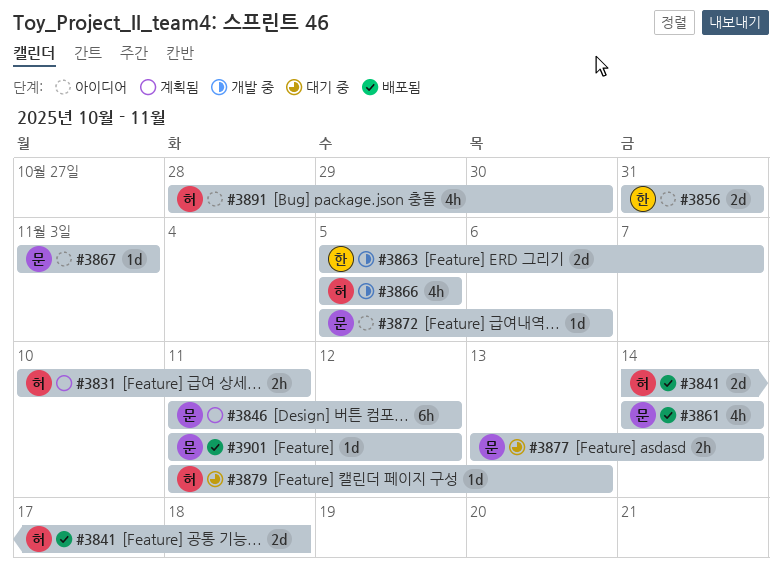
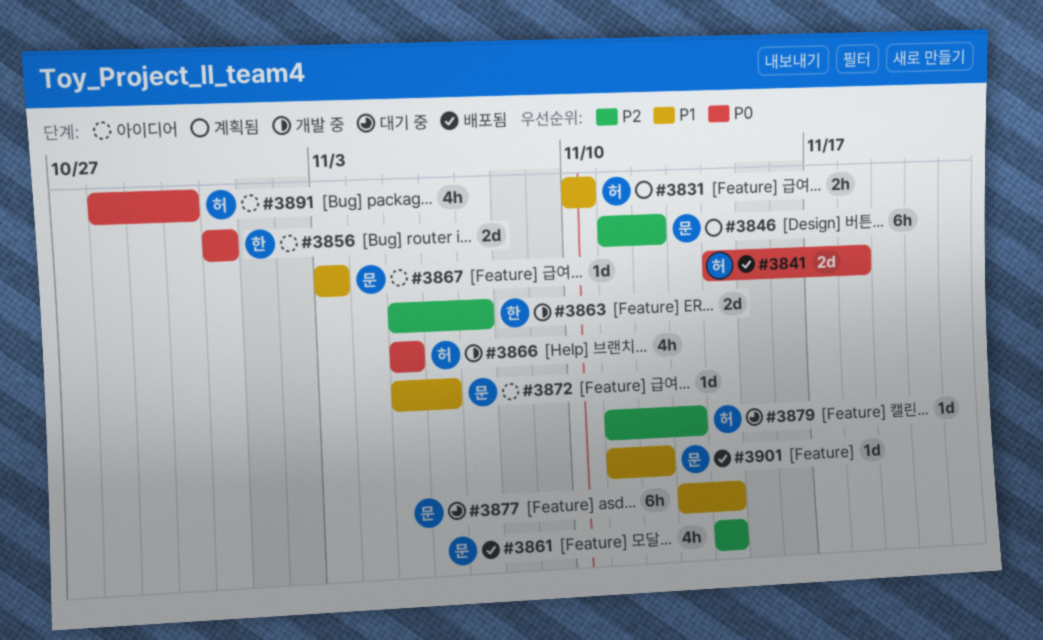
#3831, due: Nov 11 -> Nov 10
#3877, estimate: 2h -> 6h

